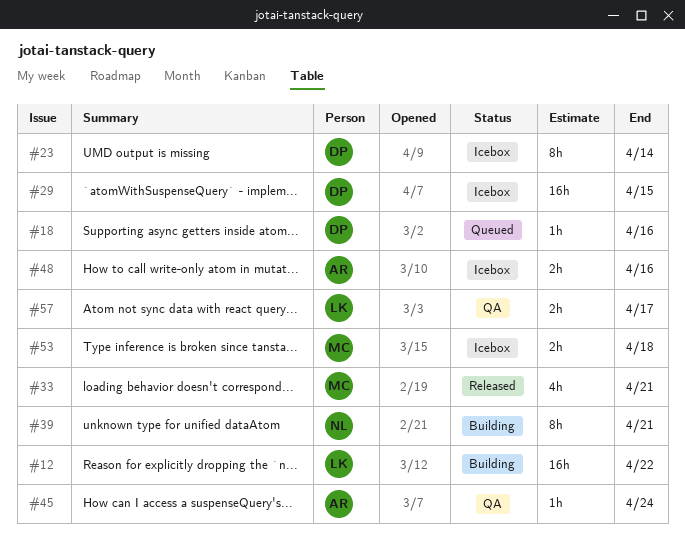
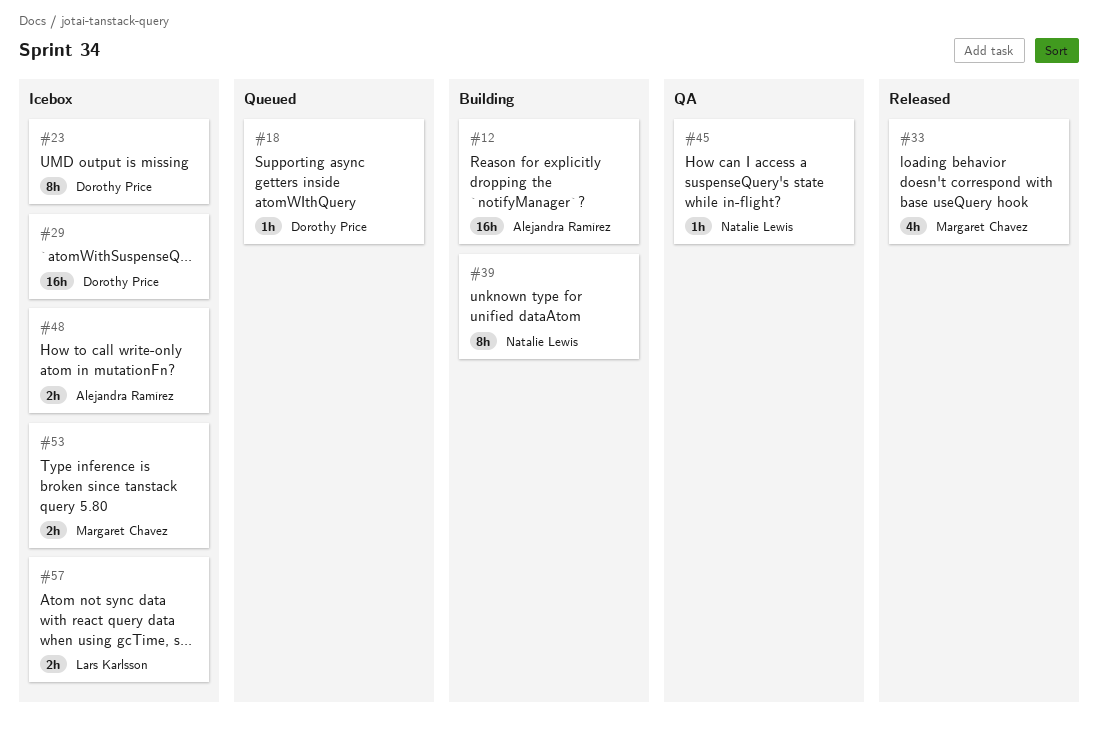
#12, owner: Lars Karlsson -> Alejandra Ramírez
#45, owner: Alejandra Ramírez -> Natalie Lewis
#57, status: QA -> Icebox

